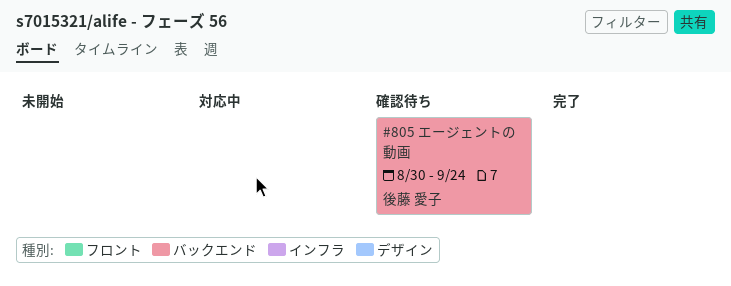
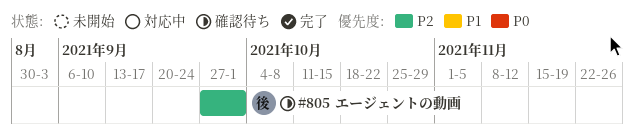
#805, start: Aug 30 -> Sep 27
#805, due: Sep 24 -> Oct 1

